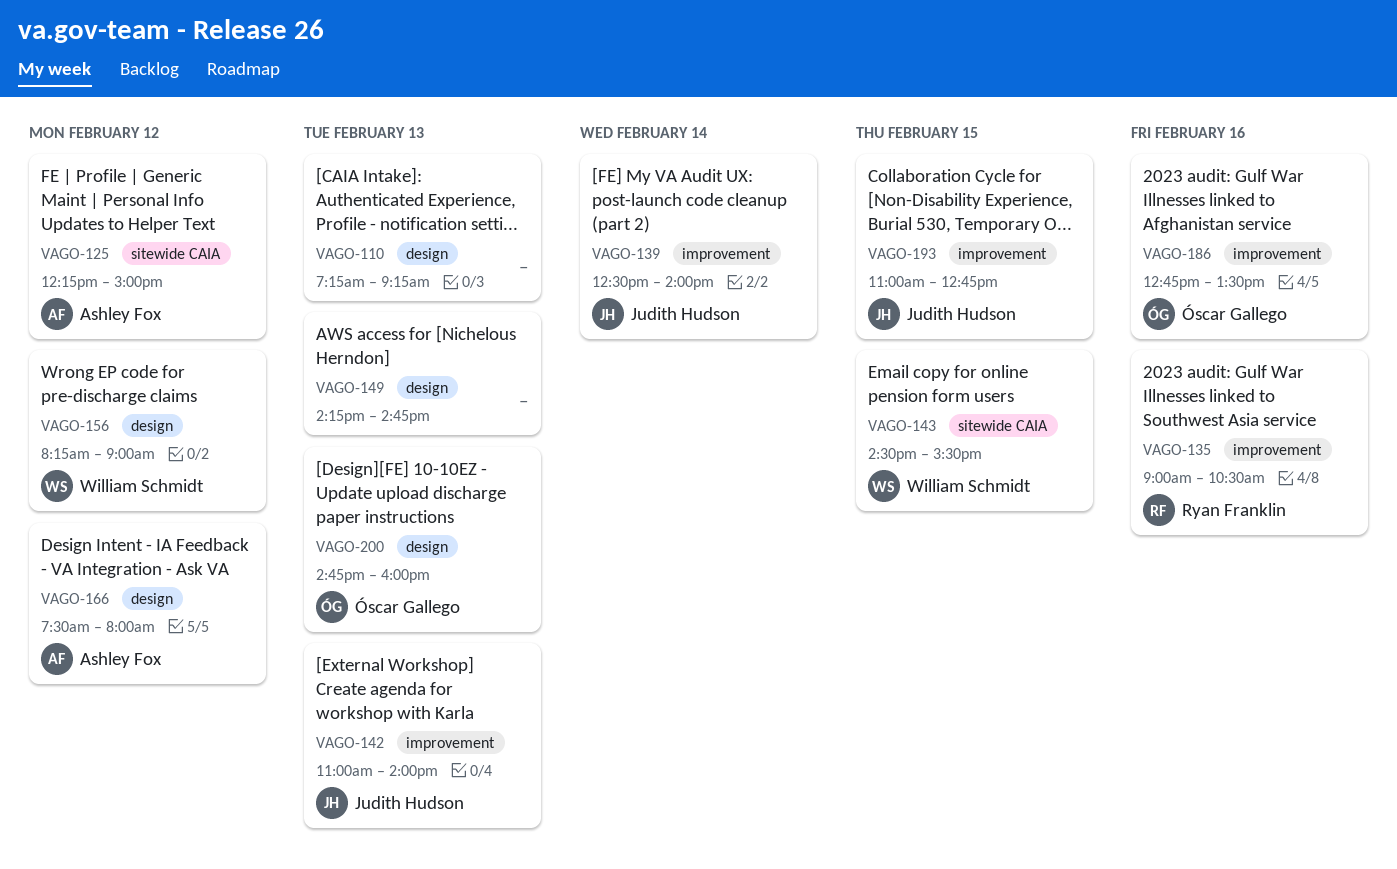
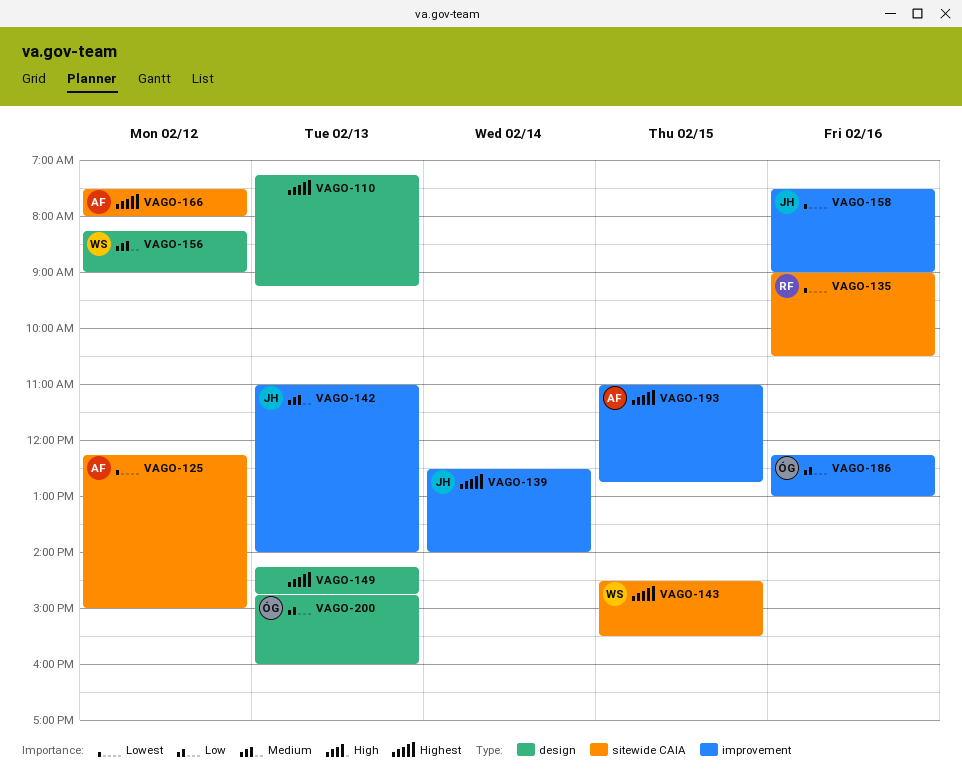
VAGO-135, label: improvement -> sitewide CAIA
VAGO-158: none -> present
VAGO-166, label: design -> sitewide CAIA
VAGO-186, begins: 12:45 -> 12:15
VAGO-186, ends: 13:30 -> 13:00
VAGO-193, owner: Judith Hudson -> Ashley Fox

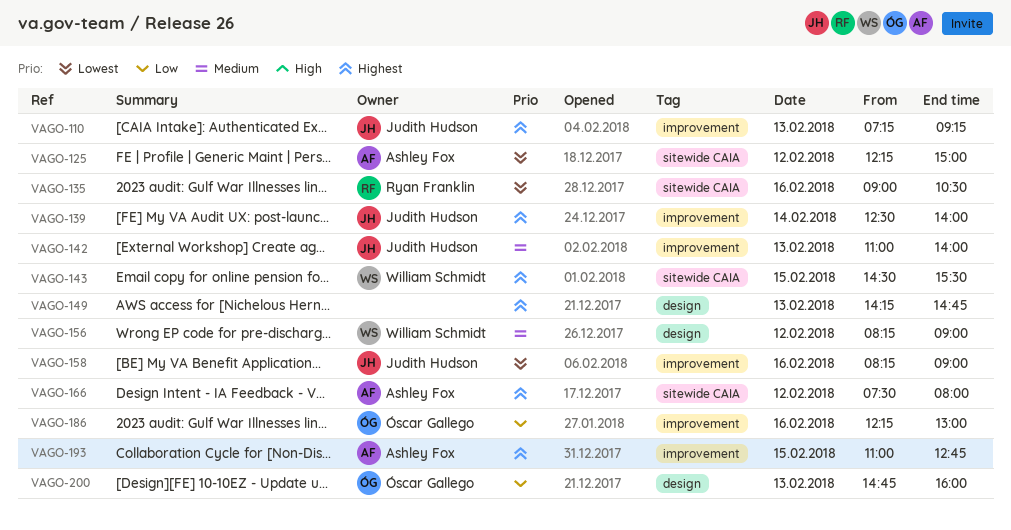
VAGO-110, owner: none -> Judith Hudson
VAGO-110, label: design -> improvement
VAGO-158, begins: 07:30 -> 08:15

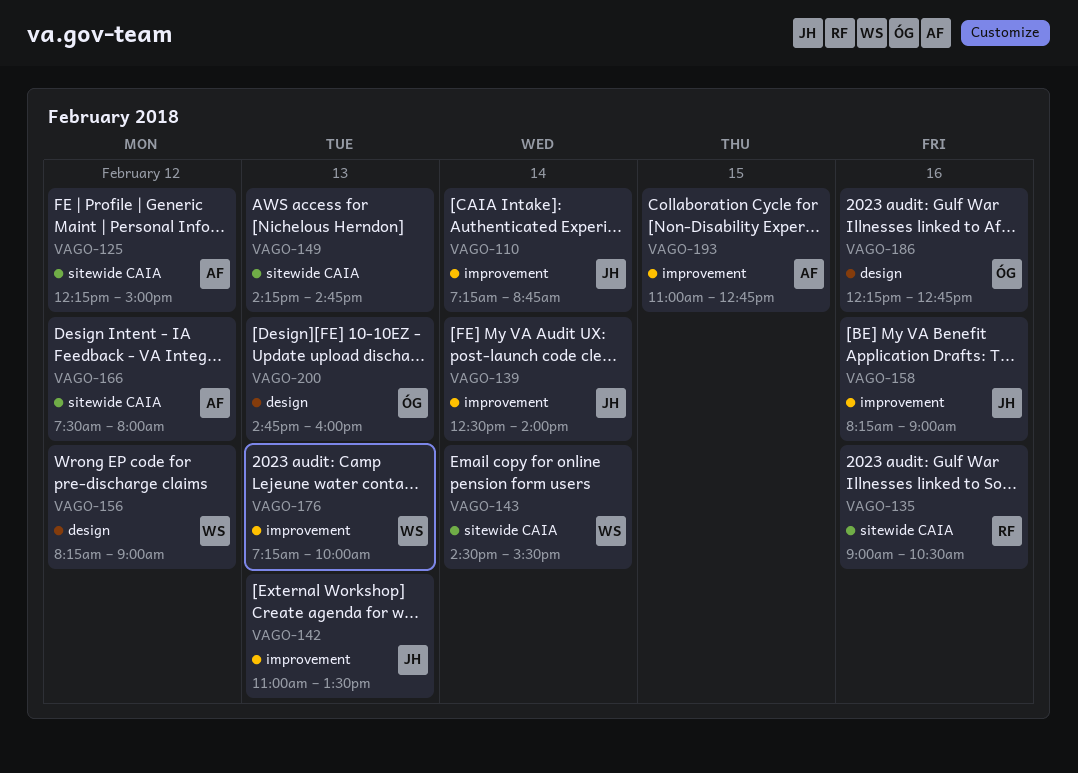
VAGO-110, day: Feb 13 -> Feb 14
VAGO-110, ends: 09:15 -> 08:45
VAGO-142, ends: 14:00 -> 13:30
VAGO-143, day: Feb 15 -> Feb 14
VAGO-149, label: design -> sitewide CAIA
VAGO-176: none -> present
VAGO-186, label: improvement -> design
VAGO-186, ends: 13:00 -> 12:45

